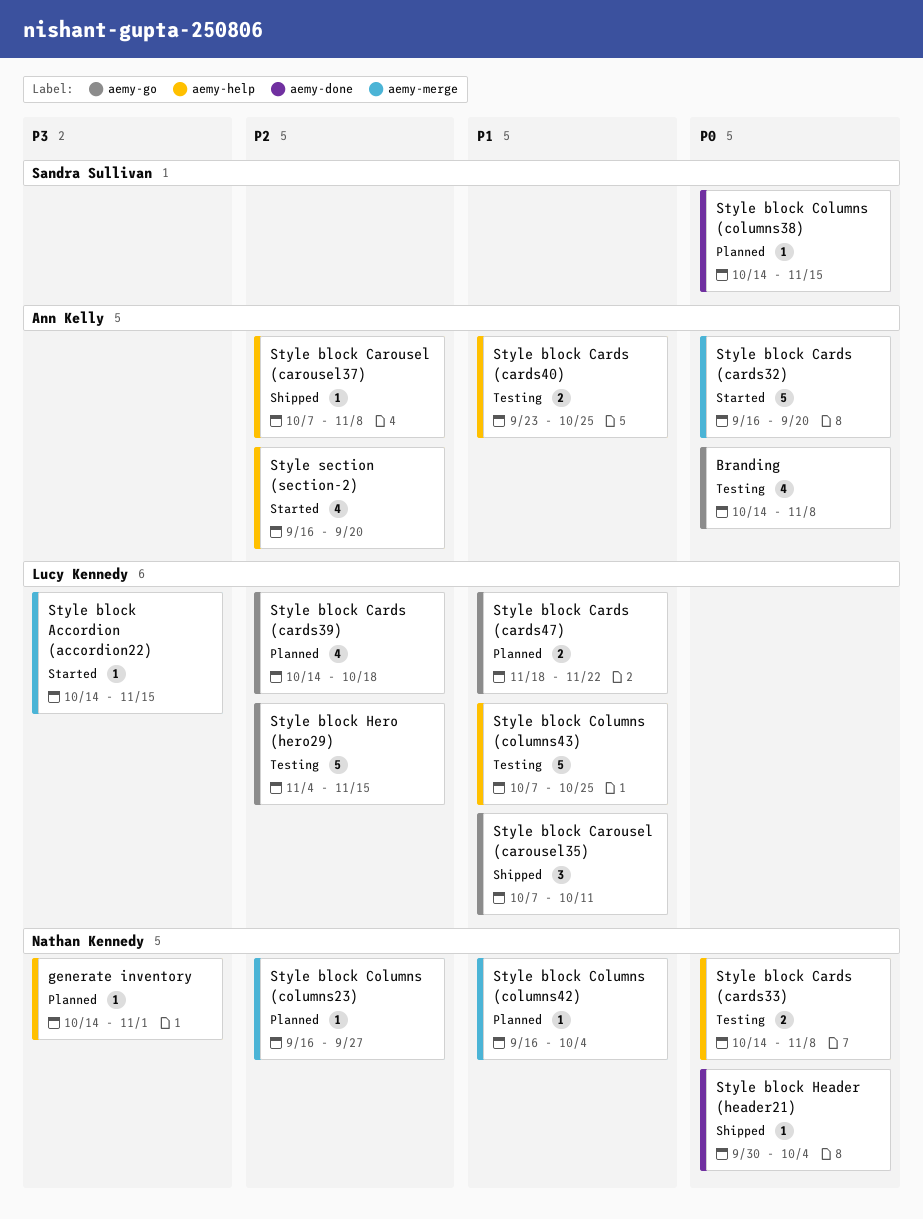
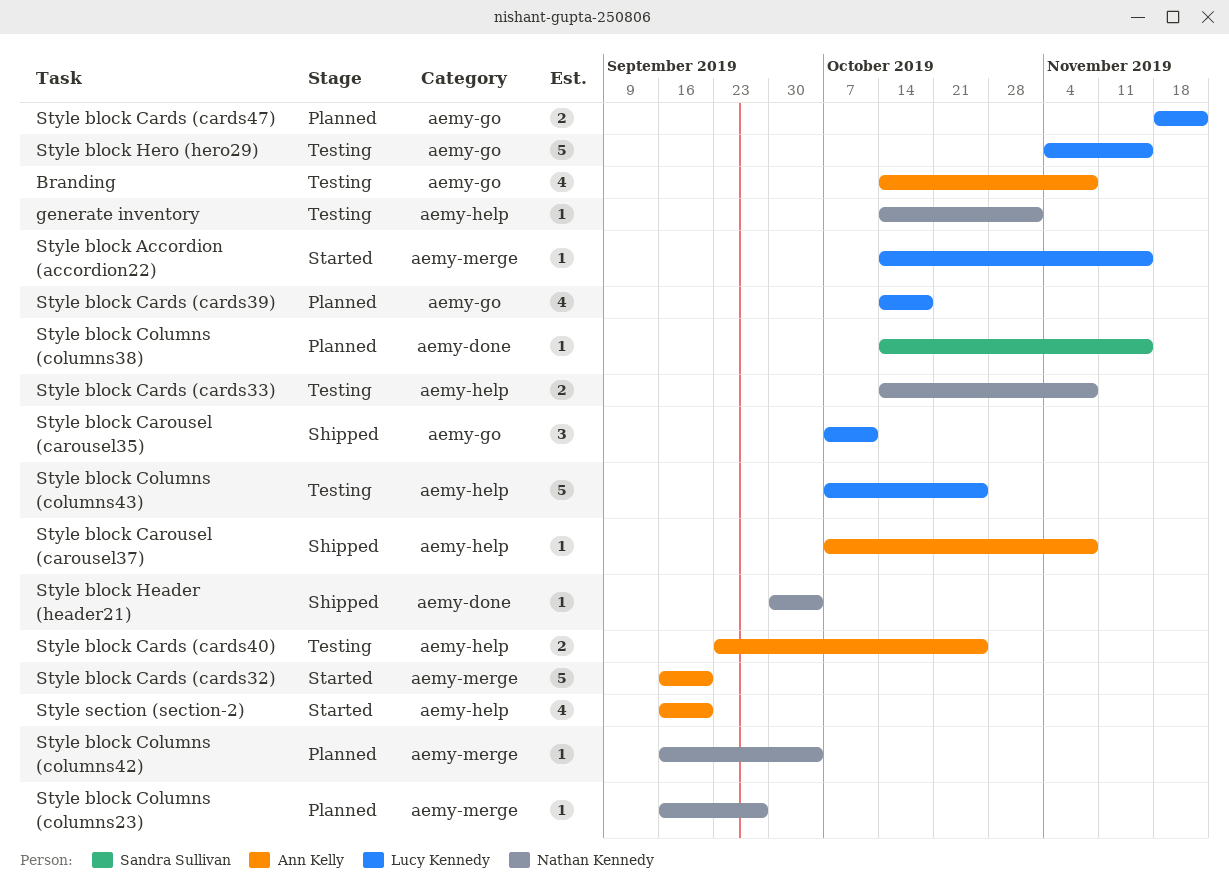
generate inventory, status: Planned -> Testing

